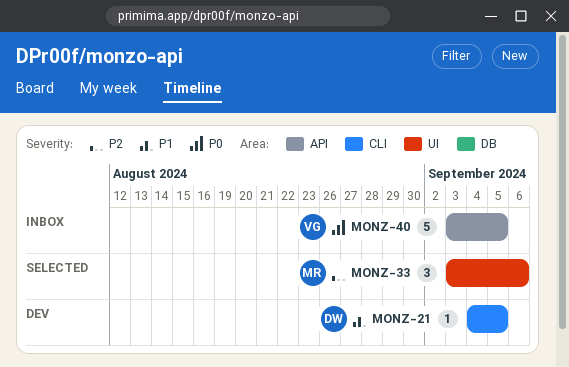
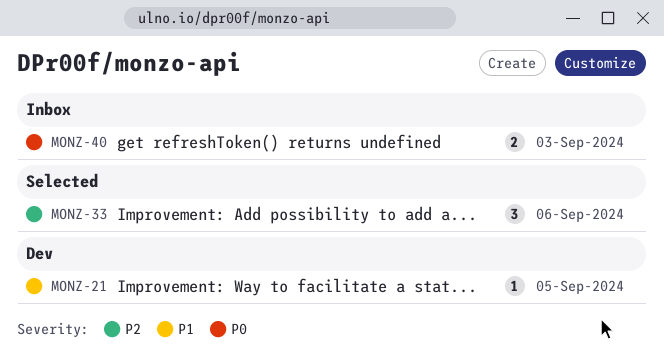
MONZ-40, estimate: 5 -> 2
MONZ-40, due: Sep 5 -> Sep 3

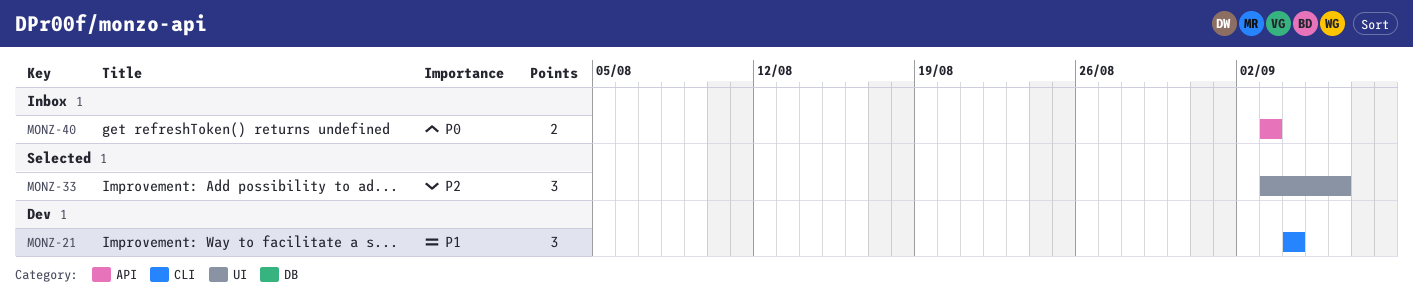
MONZ-21, estimate: 1 -> 3
MONZ-21, due: Sep 5 -> Sep 4

